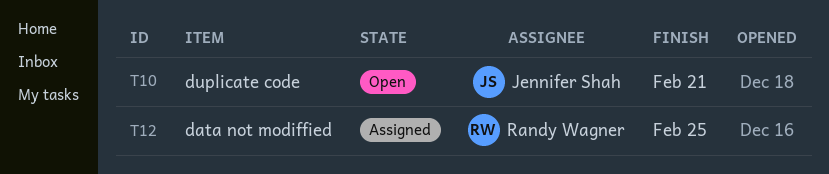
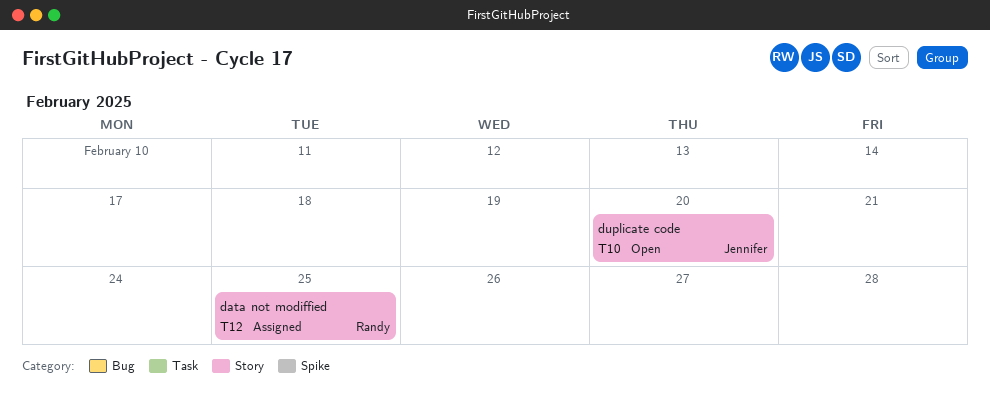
T10, due: Feb 21 -> Feb 20

